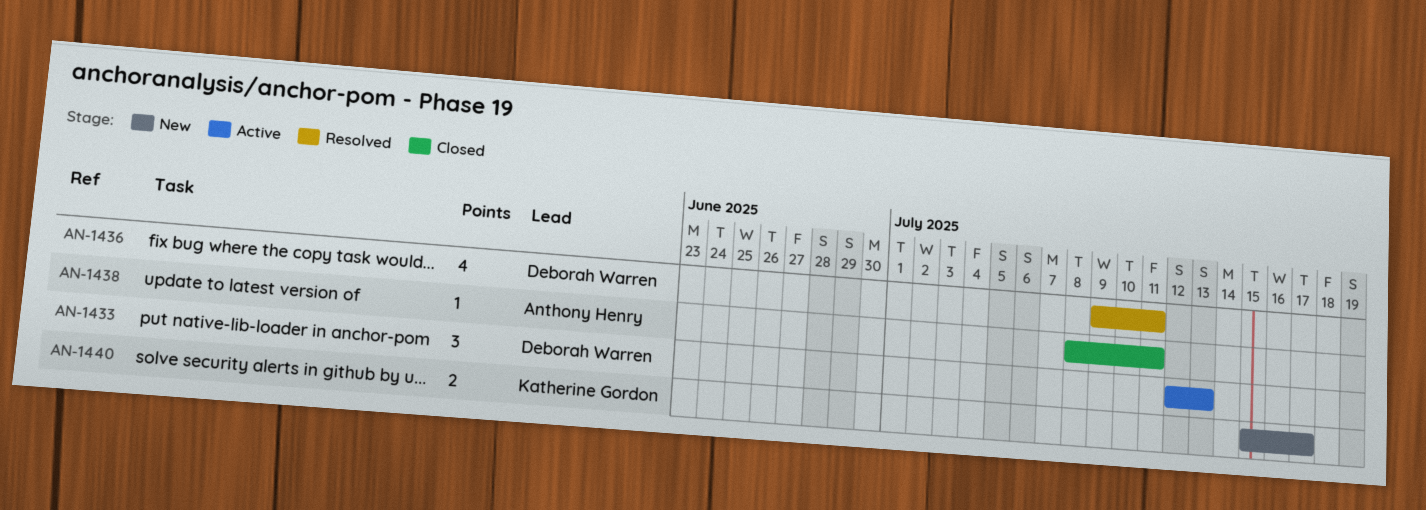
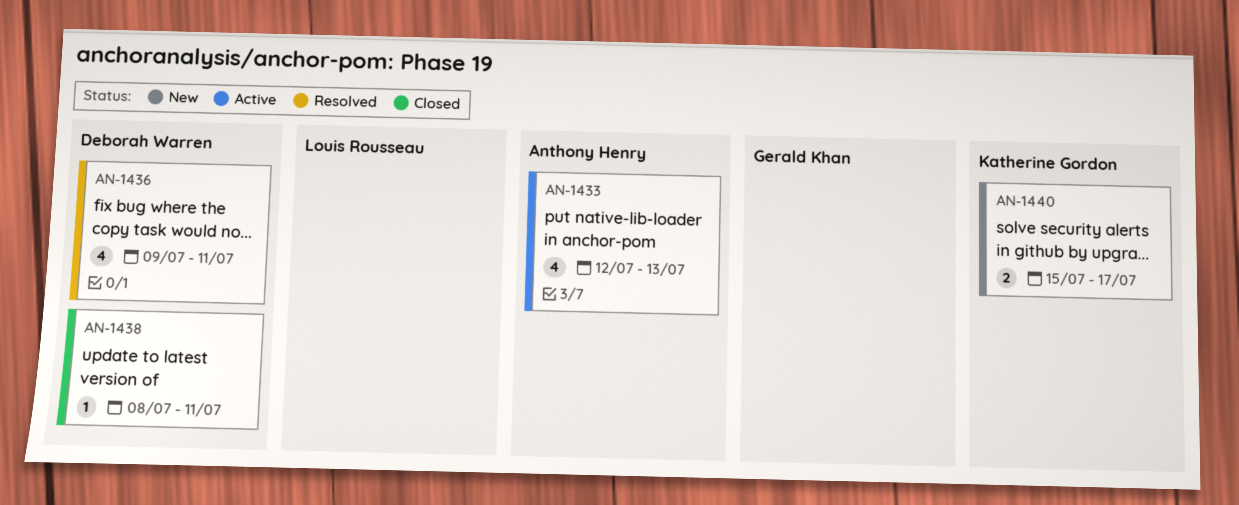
AN-1433, owner: Deborah Warren -> Anthony Henry
AN-1433, estimate: 3 -> 4
AN-1438, owner: Anthony Henry -> Deborah Warren

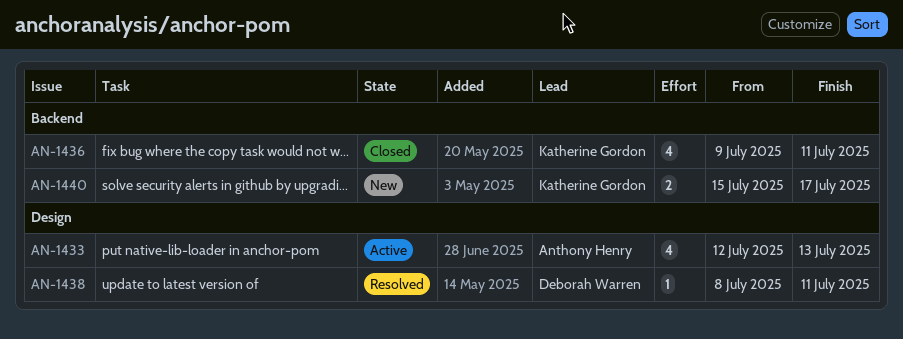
AN-1436, status: Resolved -> Closed
AN-1436, owner: Deborah Warren -> Katherine Gordon
AN-1438, status: Closed -> Resolved

